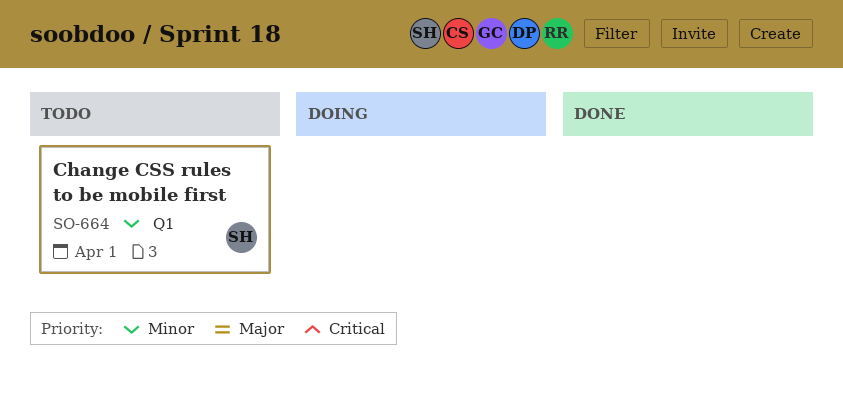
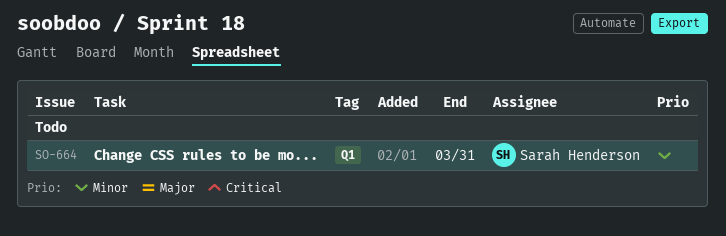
SO-664, due: Apr 1 -> Mar 31

